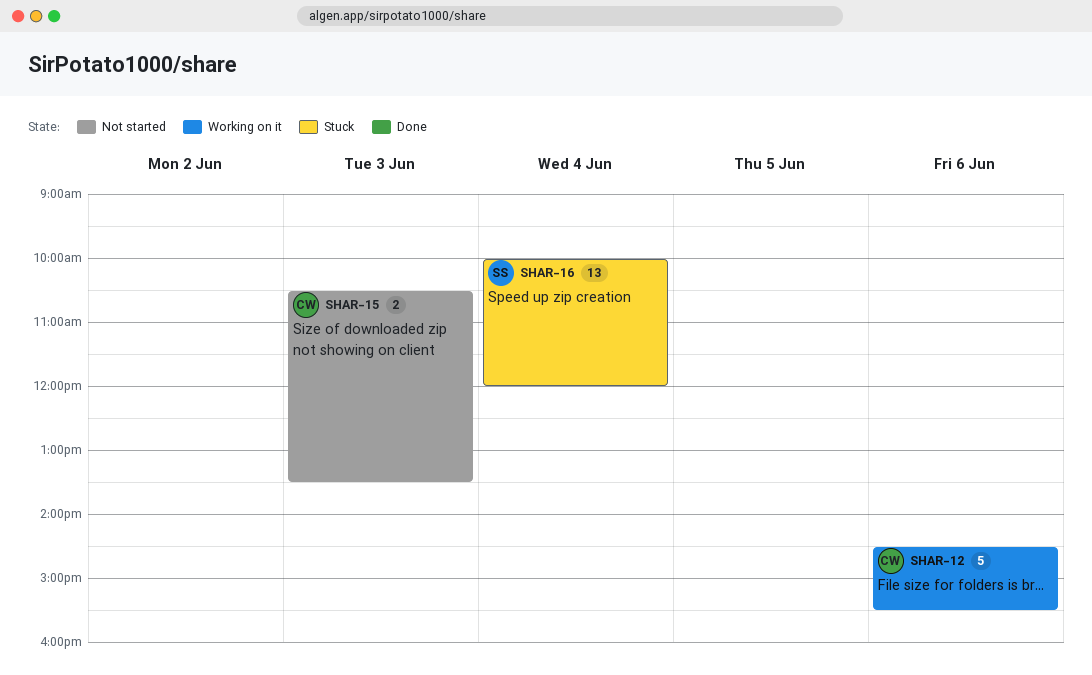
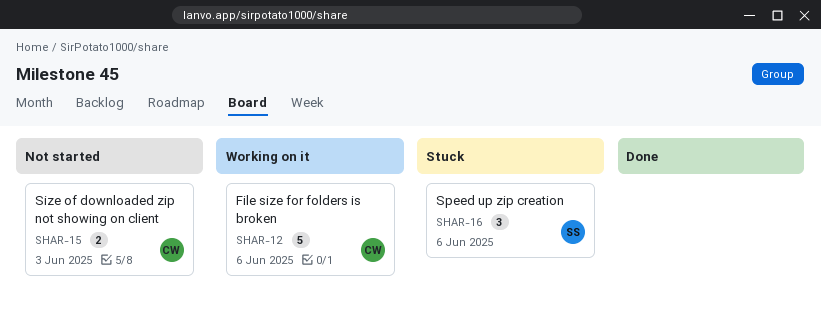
SHAR-16, estimate: 13 -> 3
SHAR-16, day: Jun 4 -> Jun 6

